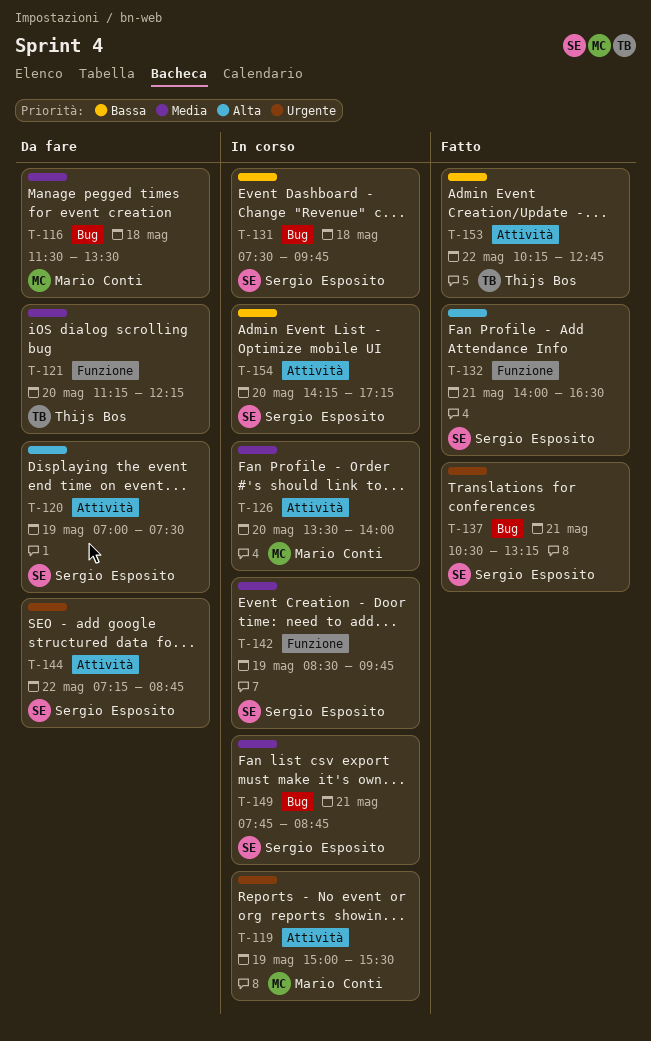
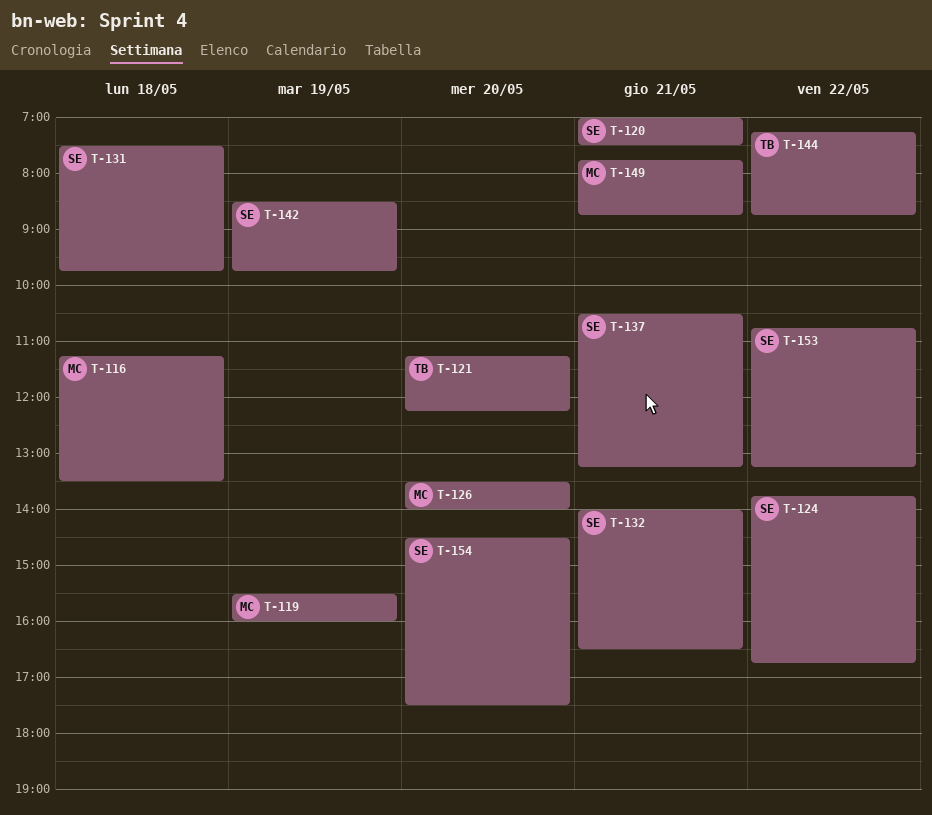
T-116, begins: 11:30 -> 11:15
T-119, begins: 15:00 -> 15:30
T-119, ends: 15:30 -> 16:00
T-120, day: May 19 -> May 21
T-124: none -> present
T-144, owner: Sergio Esposito -> Thijs Bos
T-149, owner: Sergio Esposito -> Mario Conti
T-153, owner: Thijs Bos -> Sergio Esposito
T-153, begins: 10:15 -> 10:45
T-153, ends: 12:45 -> 13:15
T-154, begins: 14:15 -> 14:30
T-154, ends: 17:15 -> 17:30

